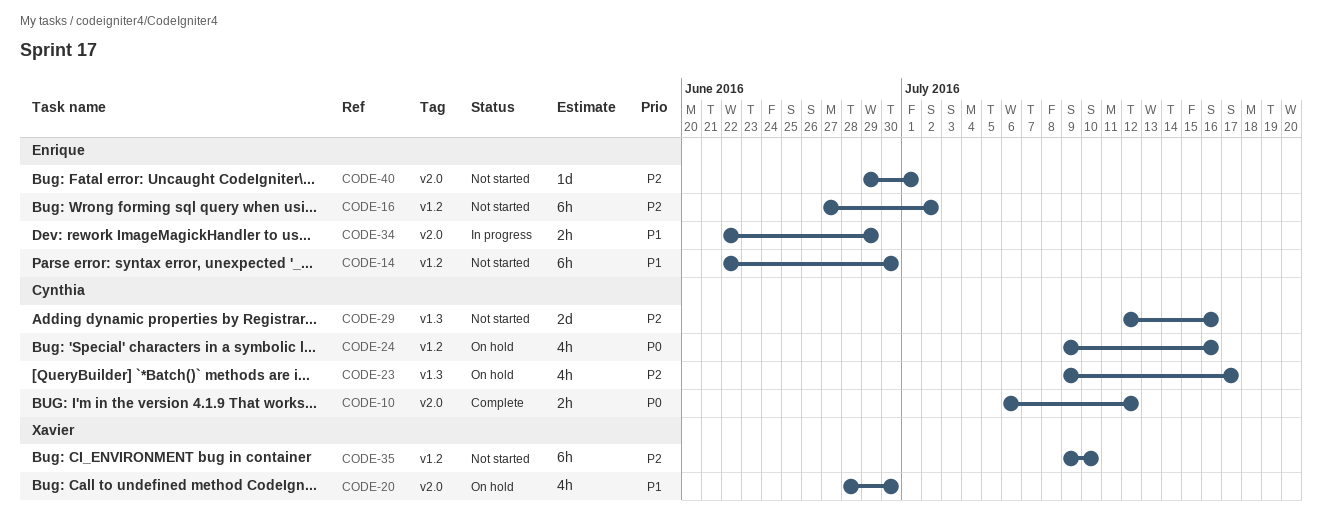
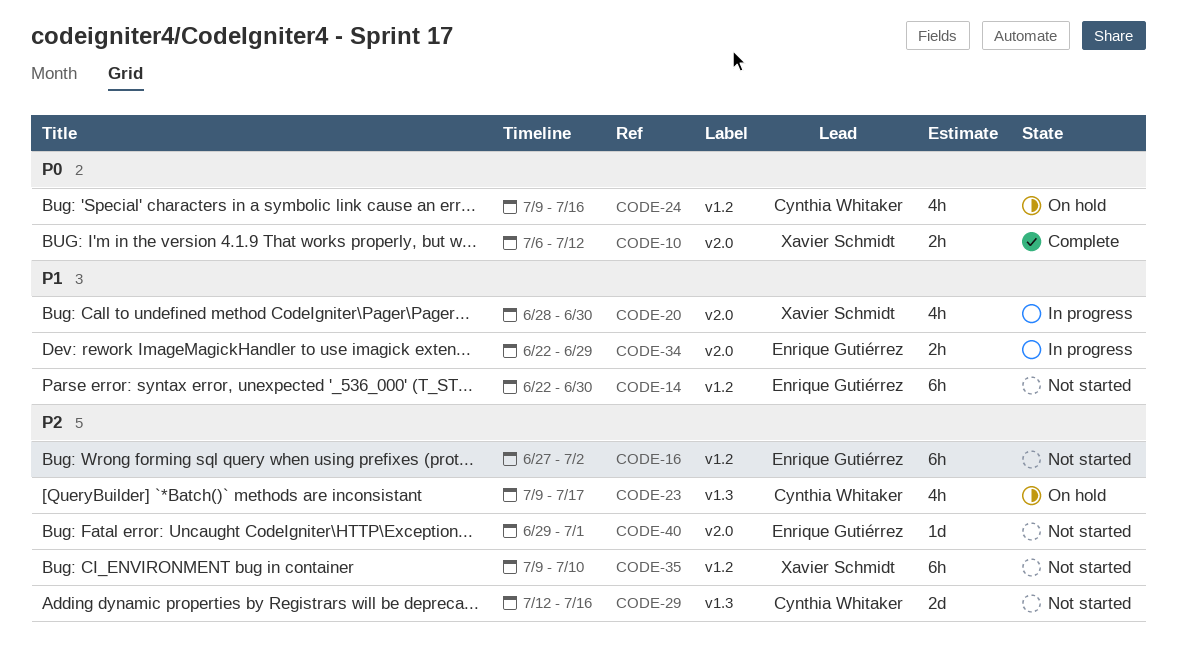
CODE-10, owner: Cynthia Whitaker -> Xavier Schmidt
CODE-20, status: On hold -> In progress

